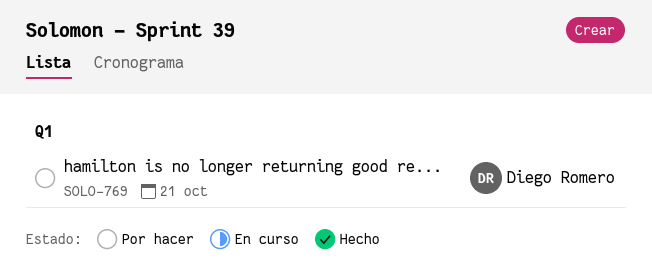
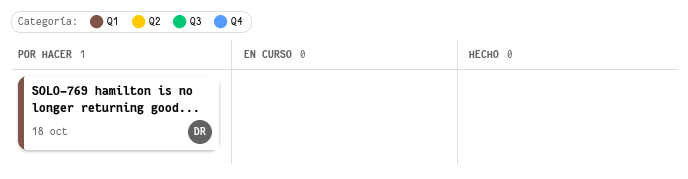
SOLO-769, due: Oct 21 -> Oct 18

